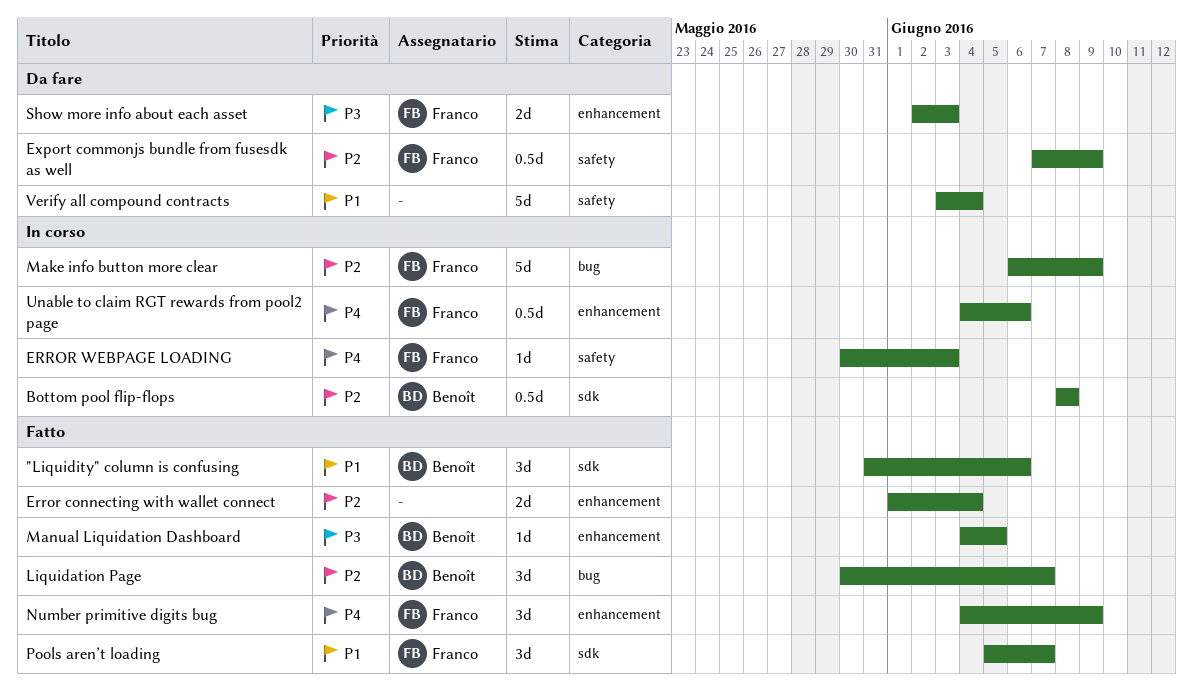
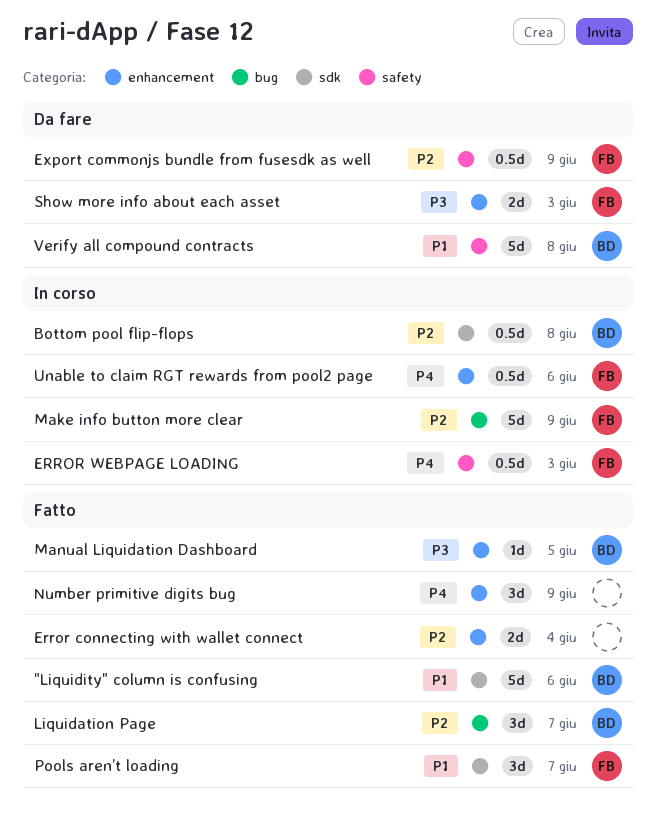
"Liquidity" column is confusing, estimate: 3d -> 5d
ERROR WEBPAGE LOADING, estimate: 1d -> 0.5d
Number primitive digits bug, owner: Franco -> none
Verify all compound contracts, owner: none -> Benoît
Verify all compound contracts, due: Jun 4 -> Jun 8

